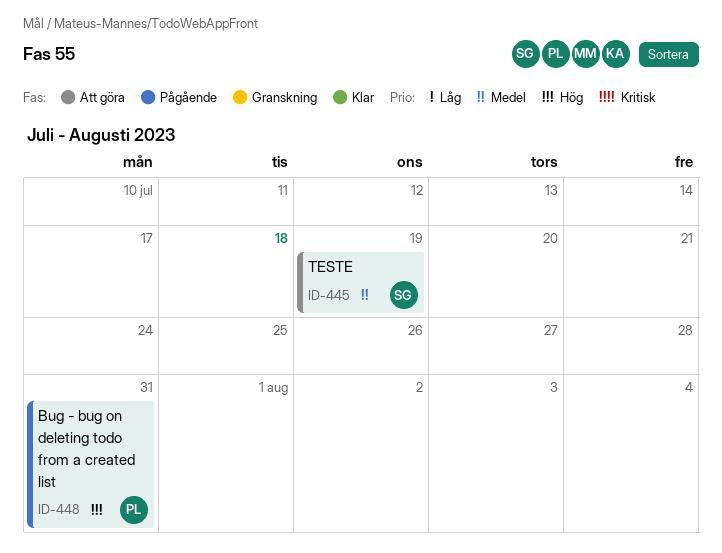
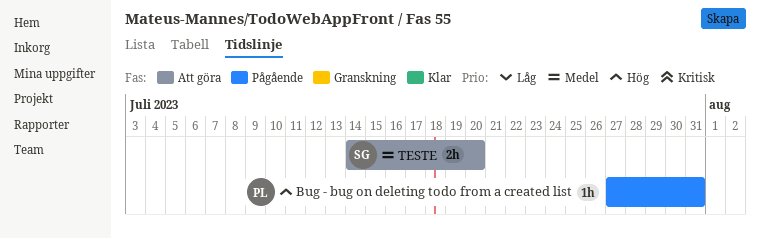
TESTE, due: Jul 19 -> Jul 20

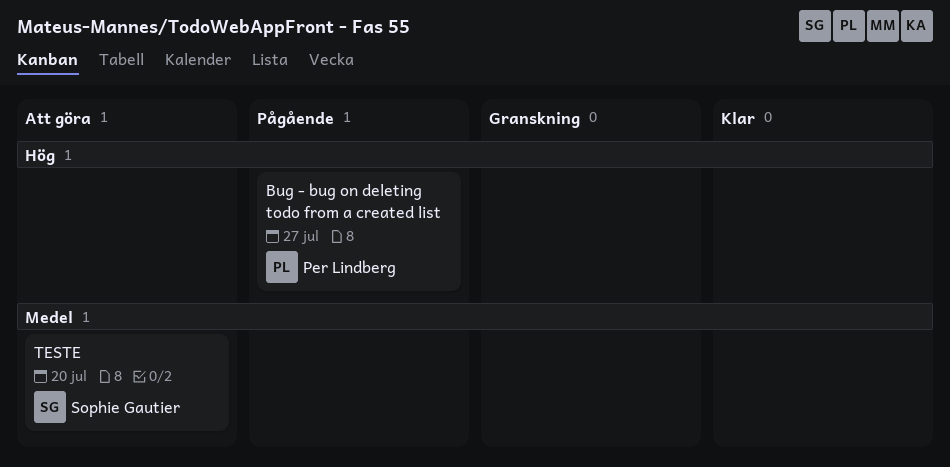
Bug - bug on deleting todo from a created list, due: Jul 31 -> Jul 27

